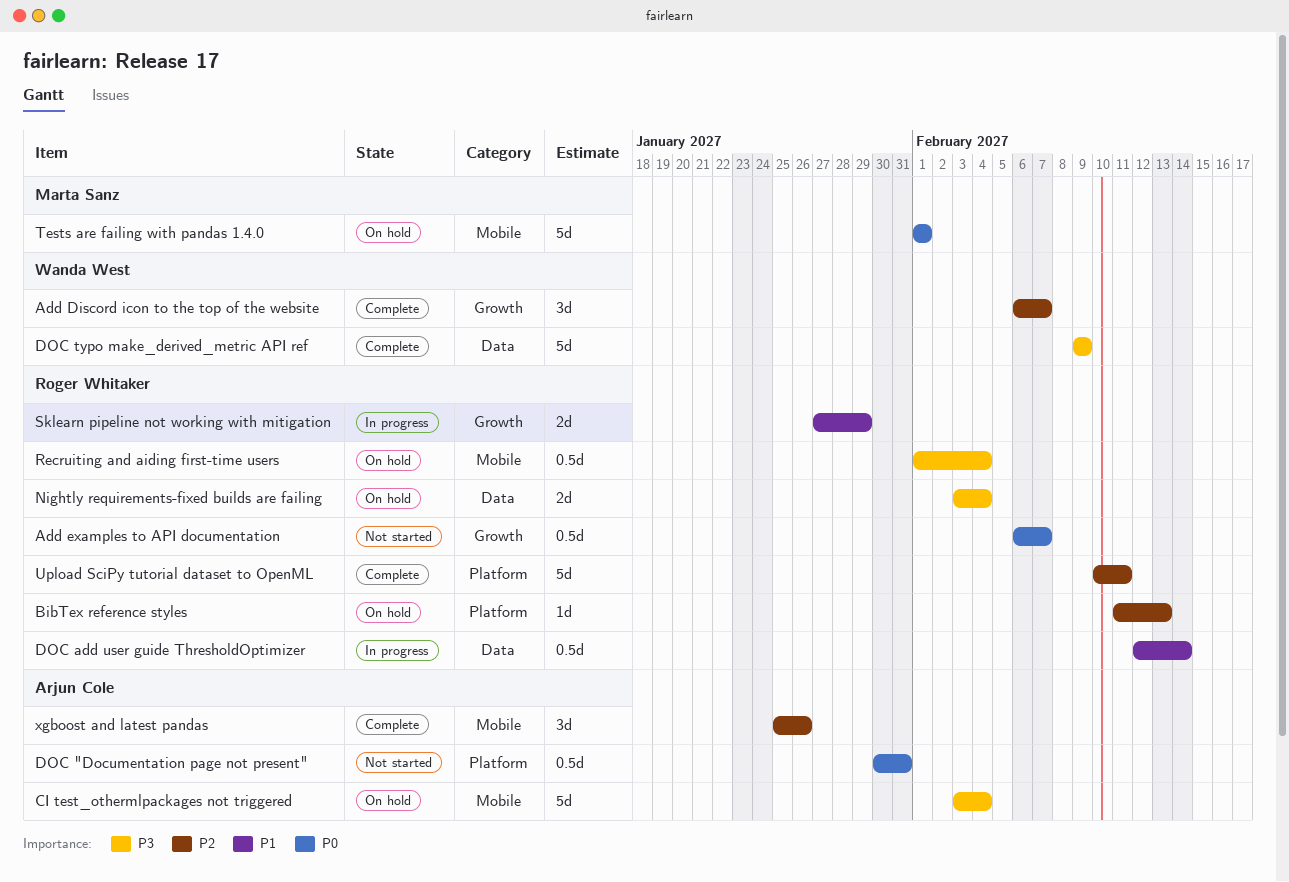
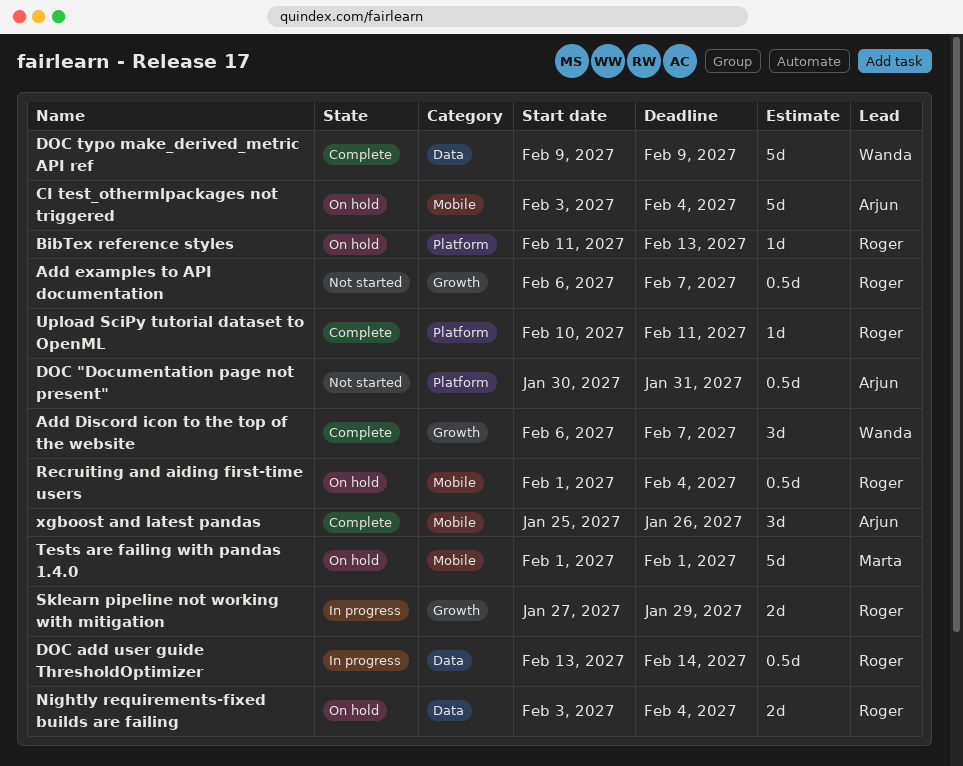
DOC add user guide ThresholdOptimizer, start: Feb 12 -> Feb 13
Upload SciPy tutorial dataset to OpenML, estimate: 5d -> 1d

